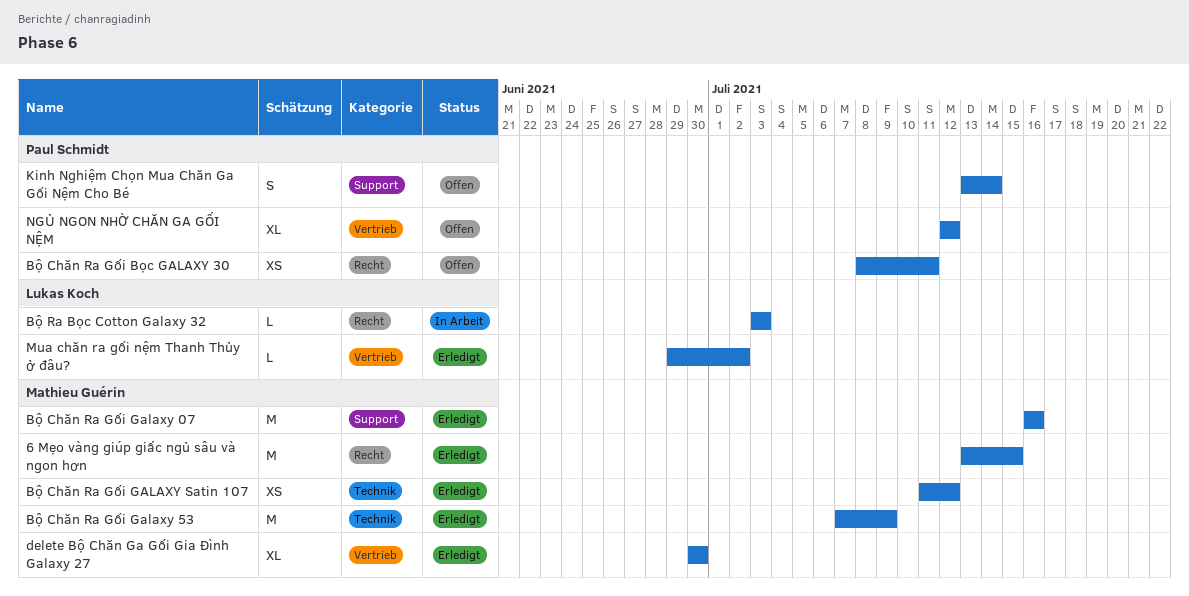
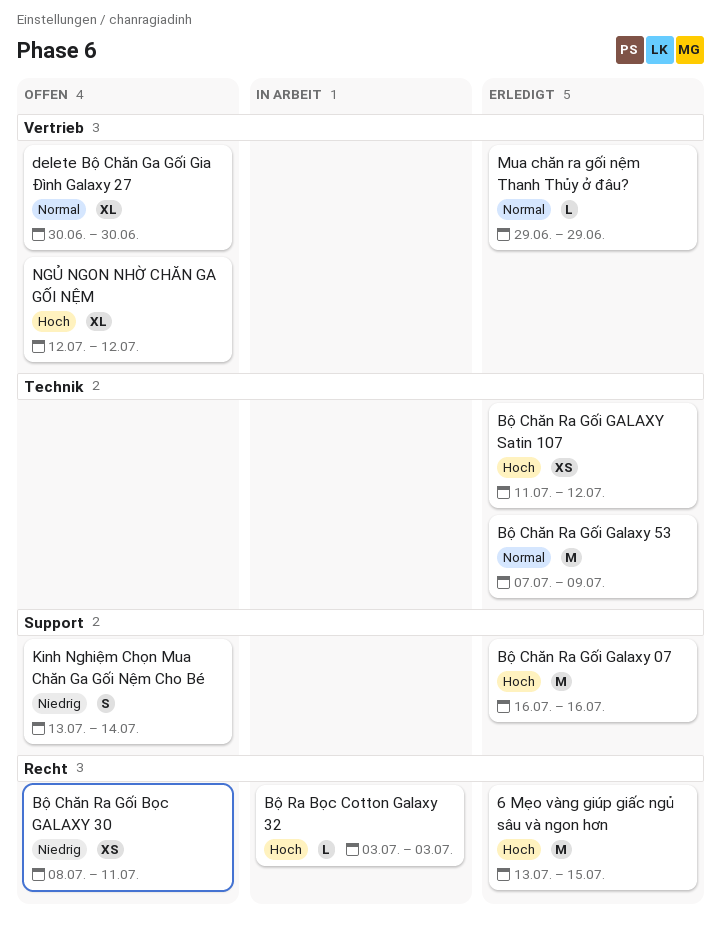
delete Bộ Chăn Ga Gối Gia Đình Galaxy 27, status: Erledigt -> Offen
Mua chăn ra gối nệm Thanh Thủy ở đâu?, due: Jul 2 -> Jun 29

